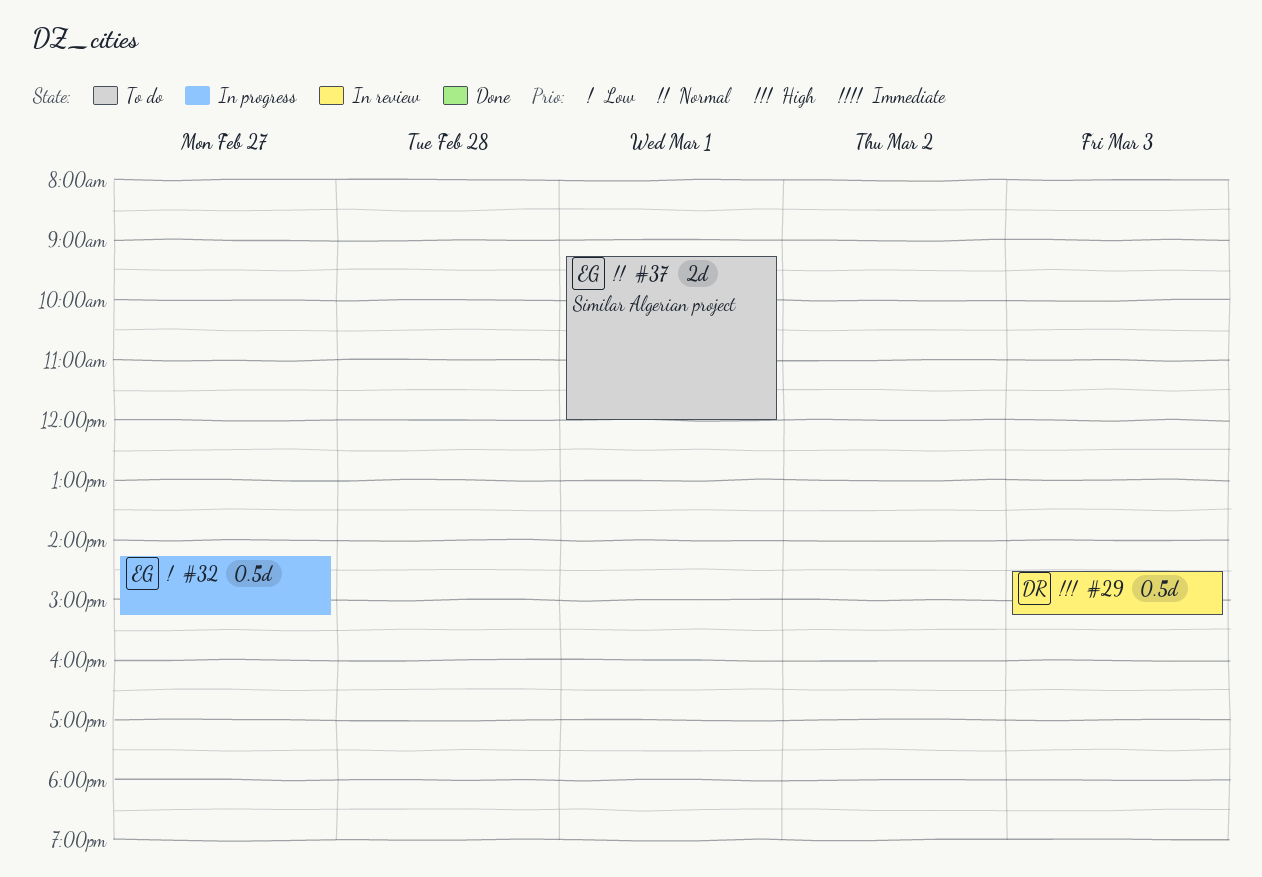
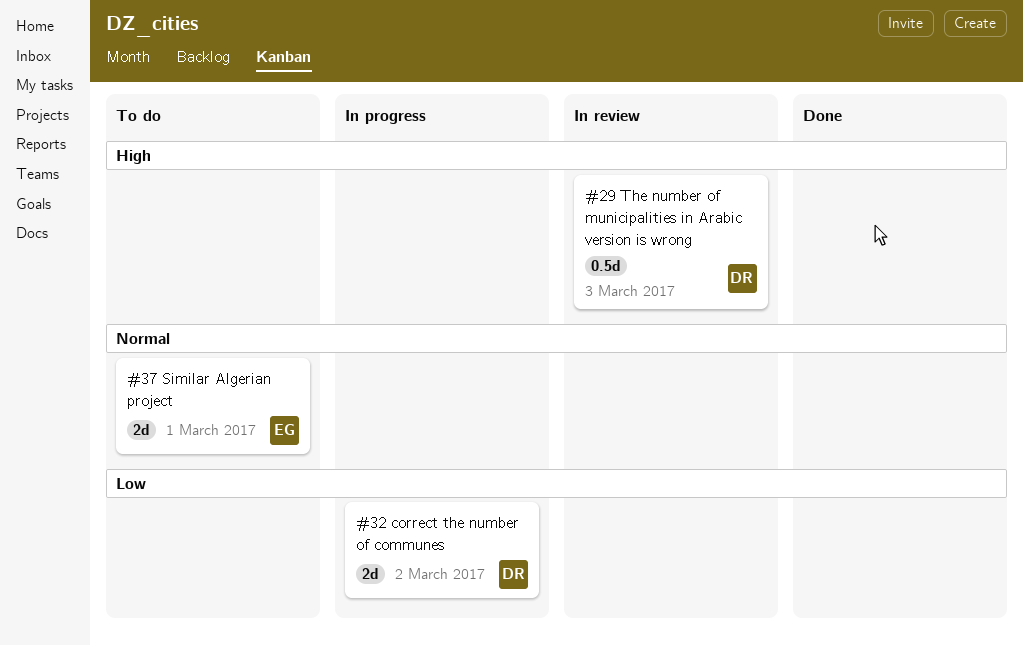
#32, owner: EG -> DR
#32, estimate: 0.5d -> 2d
#32, day: Feb 27 -> Mar 2

